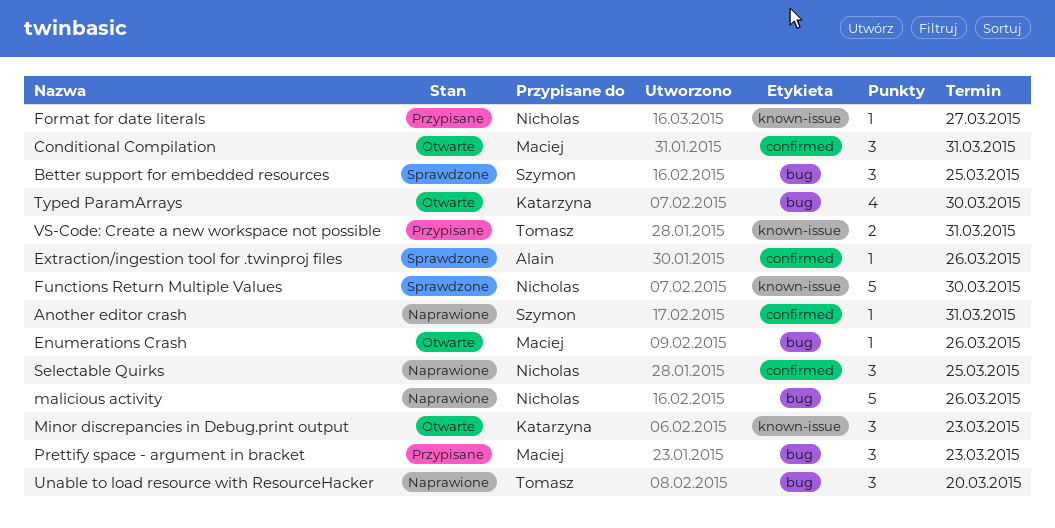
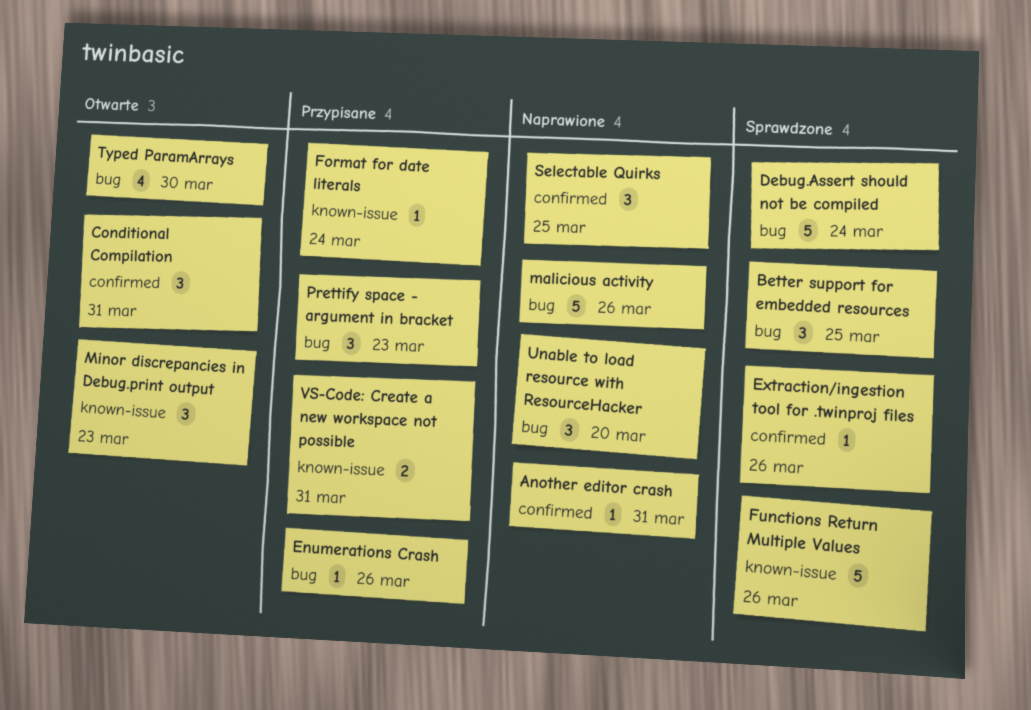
Debug.Assert should not be compiled: none -> present
Enumerations Crash, status: Otwarte -> Przypisane
Format for date literals, due: Mar 27 -> Mar 24
Functions Return Multiple Values, due: Mar 30 -> Mar 26

